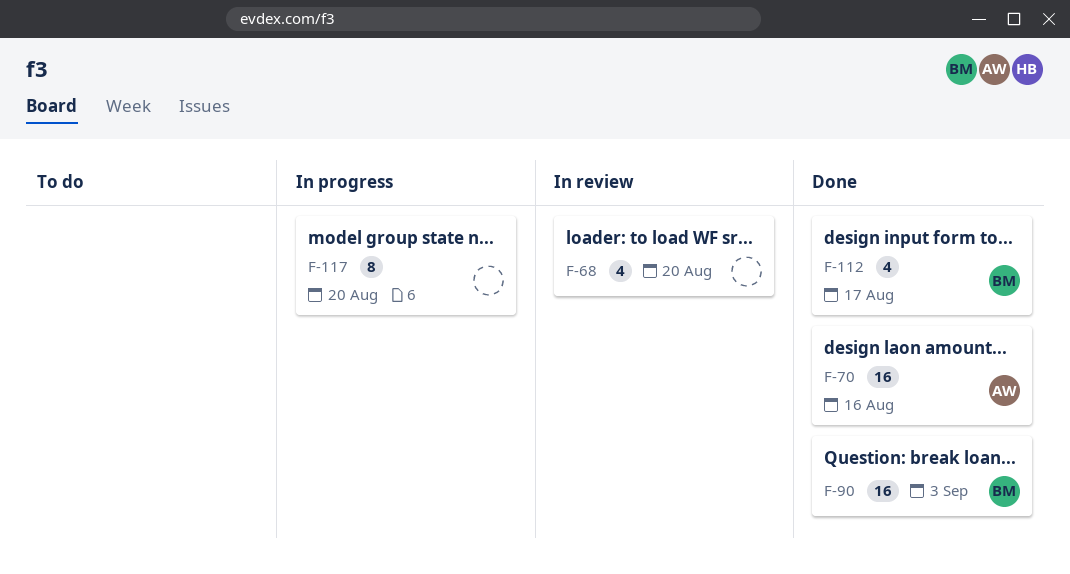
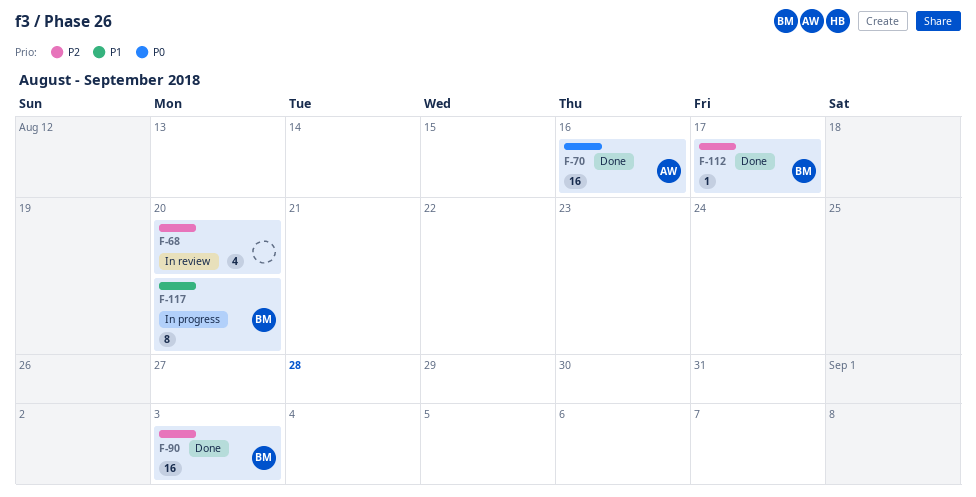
F-112, estimate: 4 -> 1
F-117, owner: none -> BM

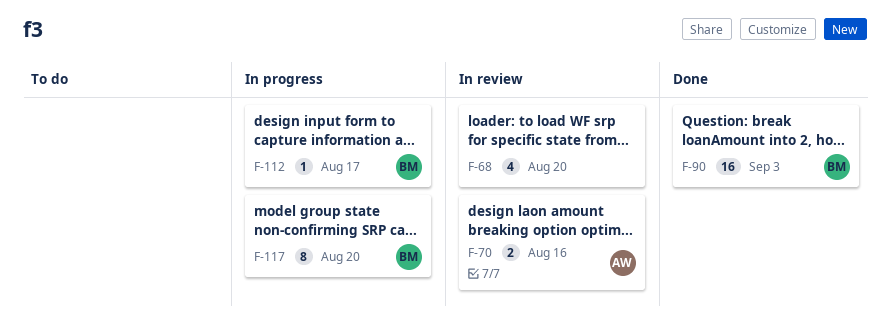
F-70, status: Done -> In review
F-70, estimate: 16 -> 2
F-112, status: Done -> In progress

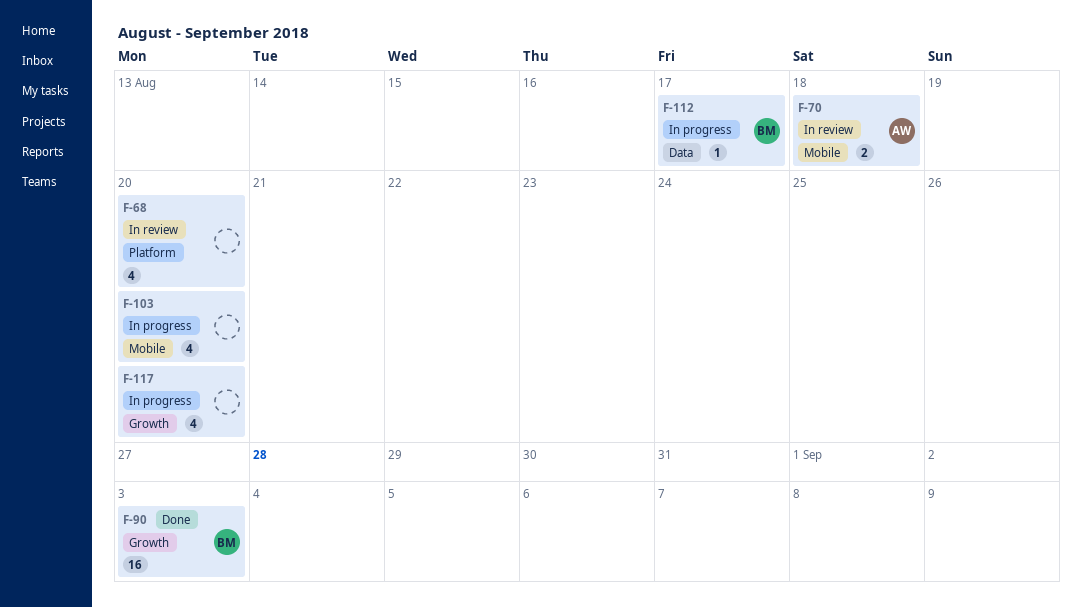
F-70, due: Aug 16 -> Aug 18
F-103: none -> present
F-117, owner: BM -> none
F-117, estimate: 8 -> 4

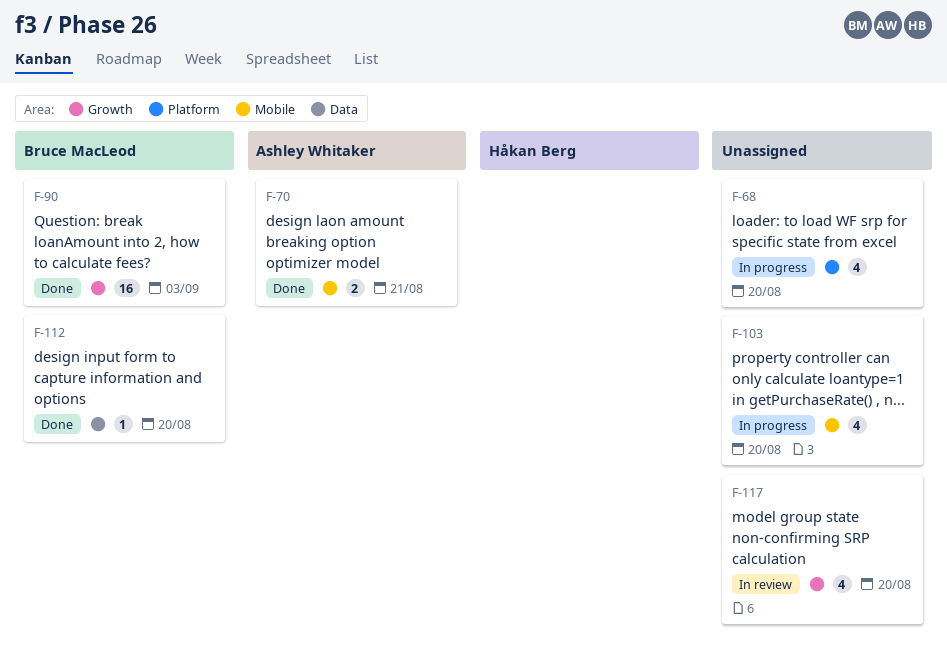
F-68, status: In review -> In progress
F-70, status: In review -> Done
F-70, due: Aug 18 -> Aug 21
F-112, status: In progress -> Done
F-112, due: Aug 17 -> Aug 20
F-117, status: In progress -> In review

